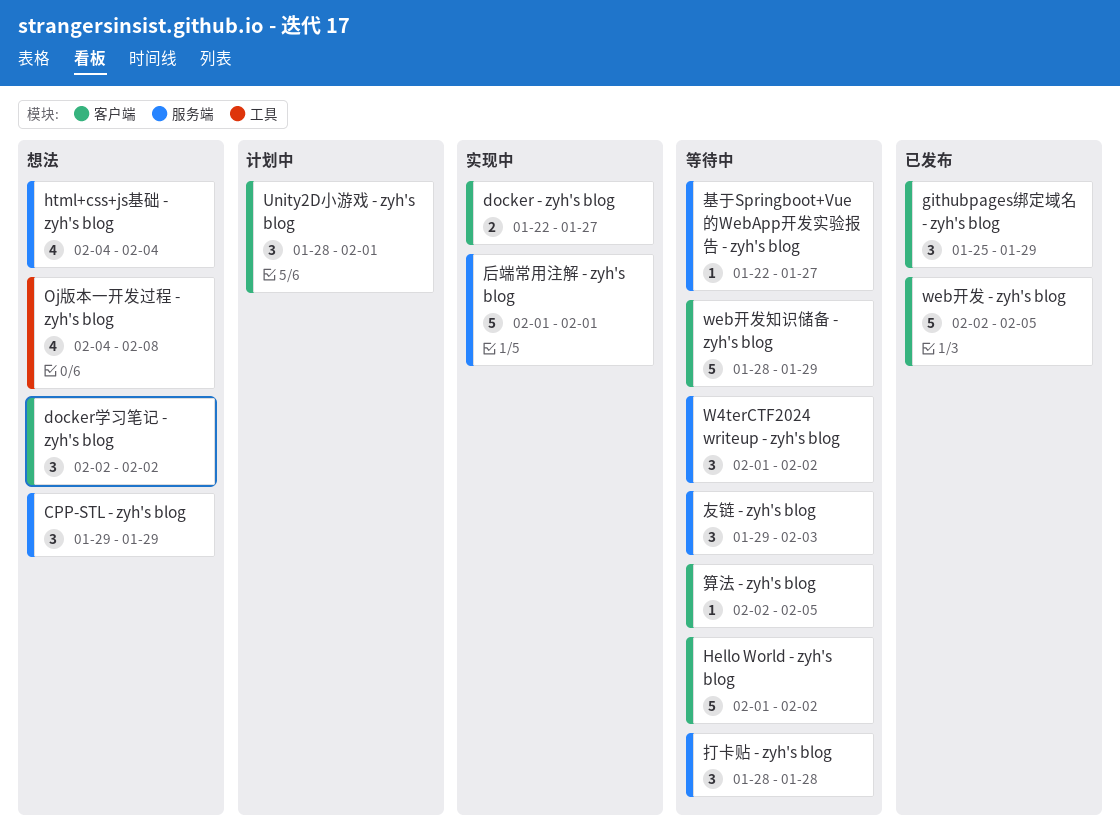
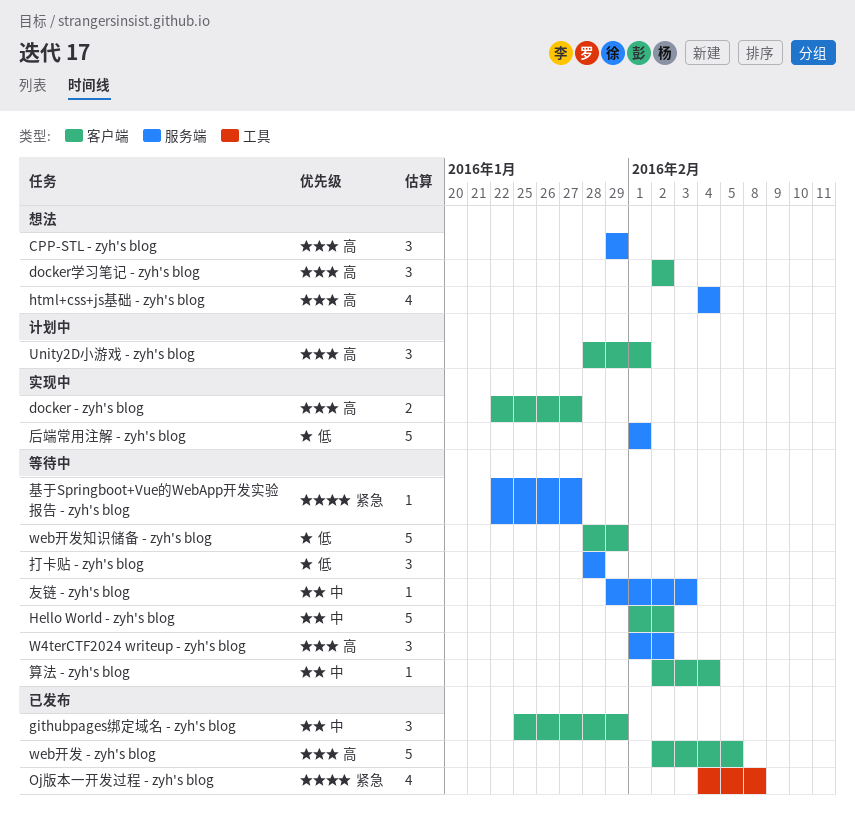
Oj版本一开发过程 - zyh's blog, status: 想法 -> 已发布
友链 - zyh's blog, estimate: 3 -> 1
算法 - zyh's blog, due: Feb 5 -> Feb 4

